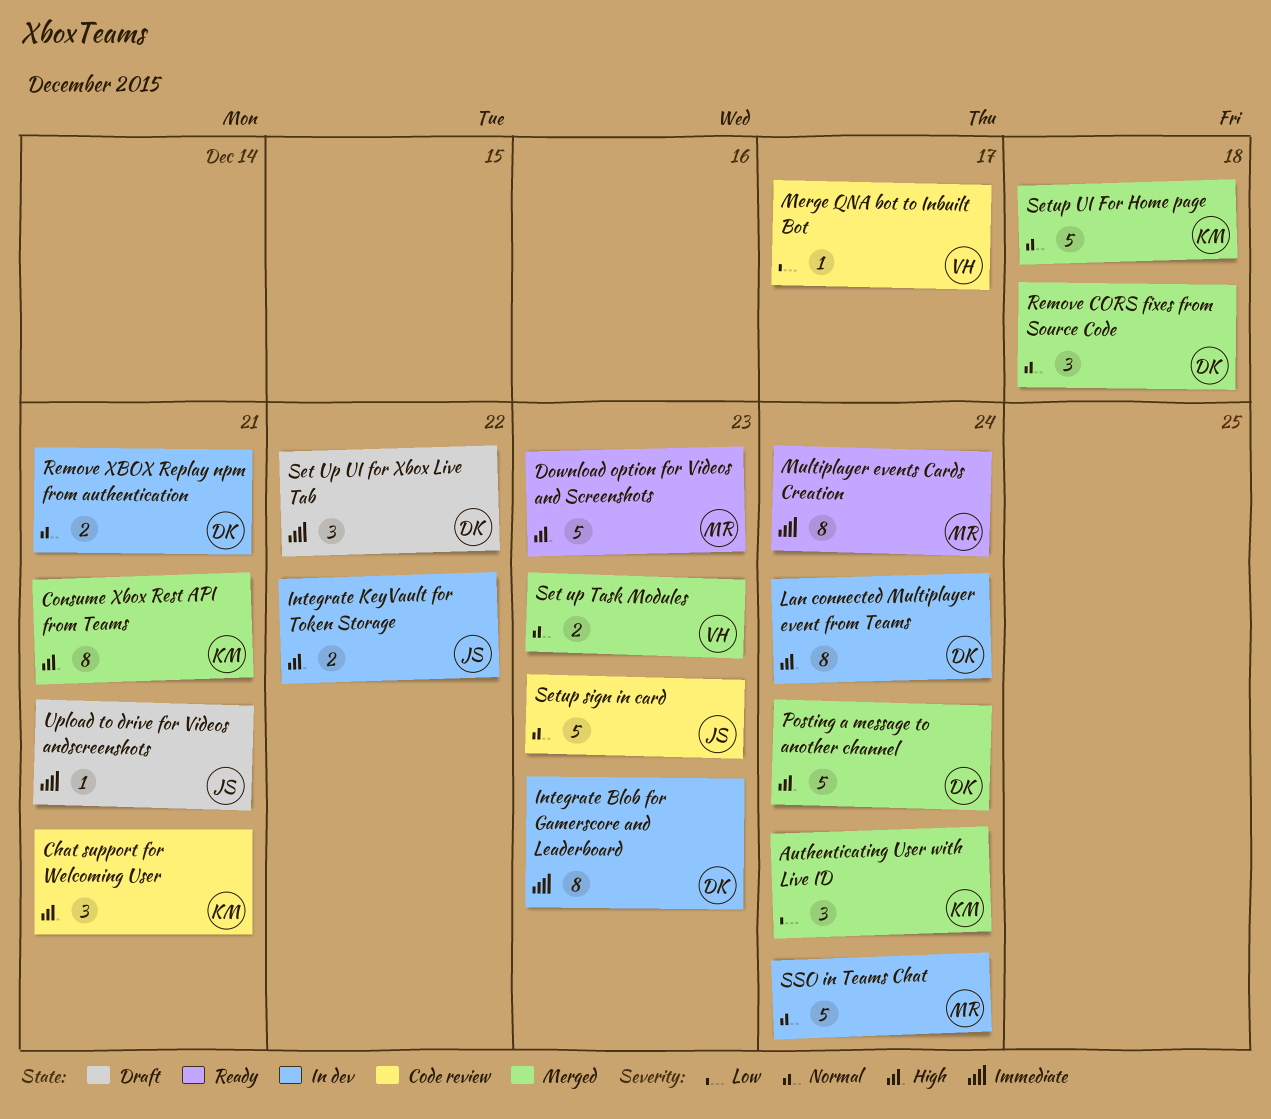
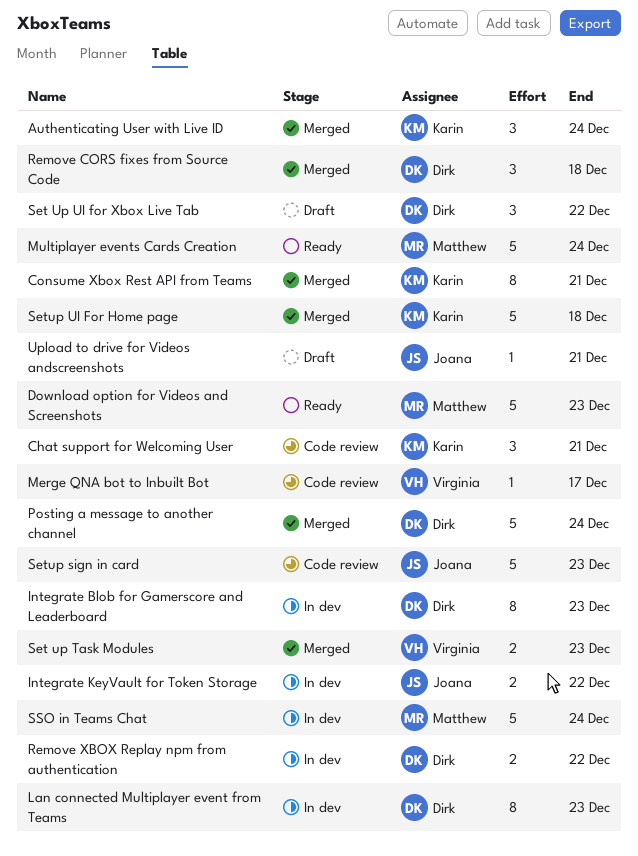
Lan connected Multiplayer event from Teams, due: Dec 24 -> Dec 23
Multiplayer events Cards Creation, estimate: 8 -> 5
Remove XBOX Replay npm from authentication, due: Dec 21 -> Dec 22

